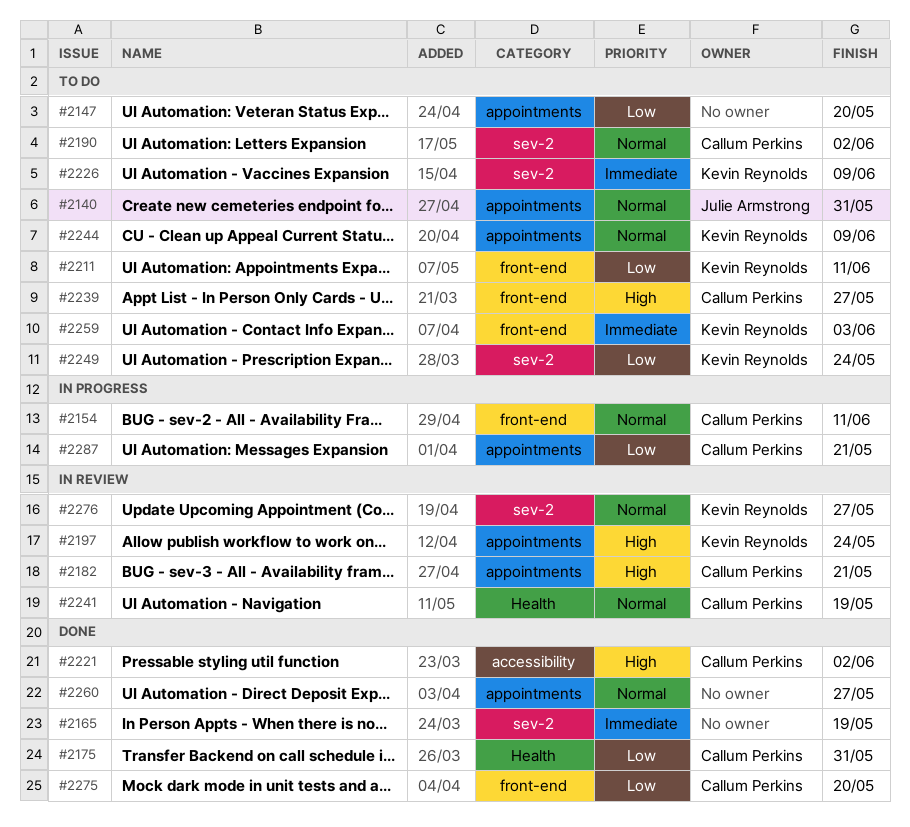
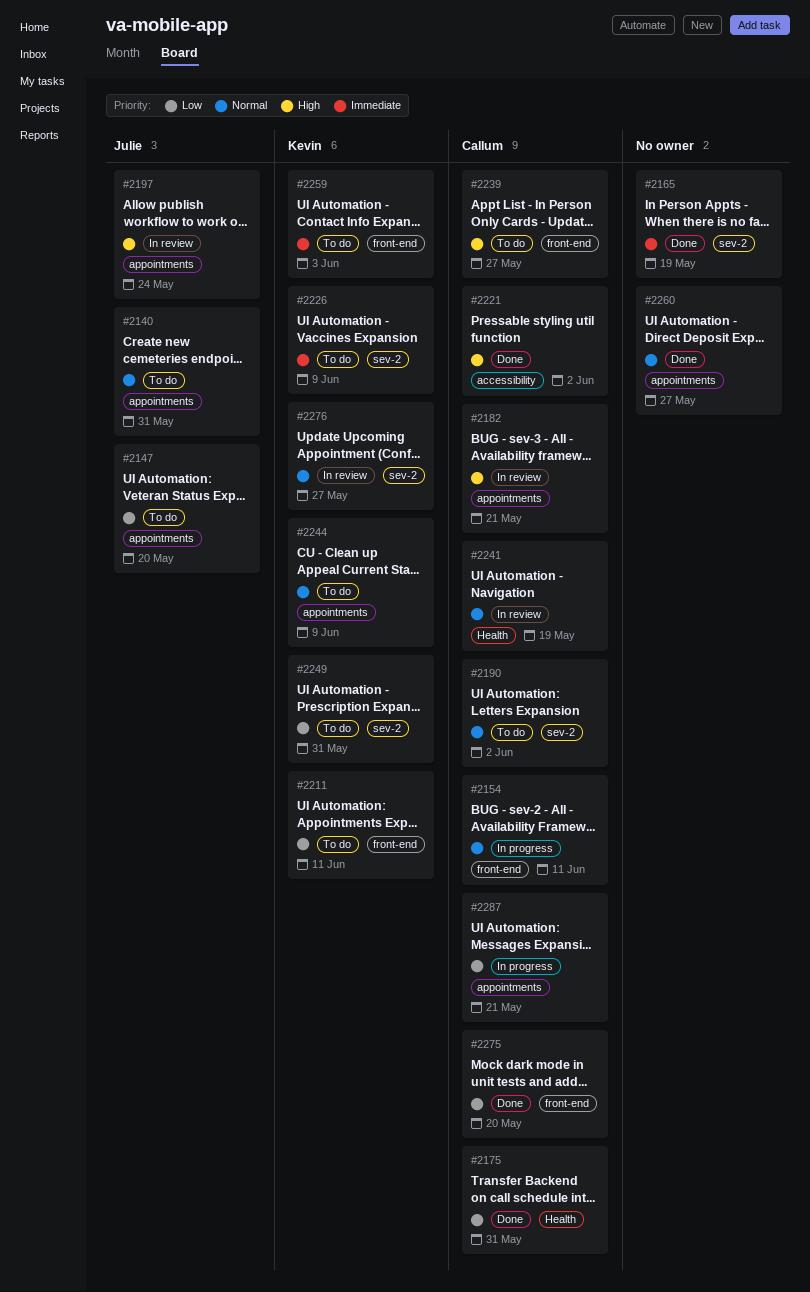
#2147, owner: none -> Julie Armstrong
#2197, owner: Kevin Reynolds -> Julie Armstrong
#2249, due: May 24 -> May 31

